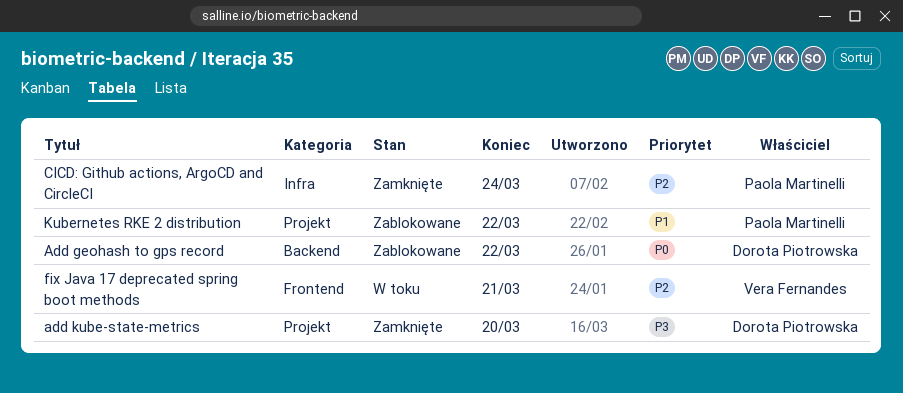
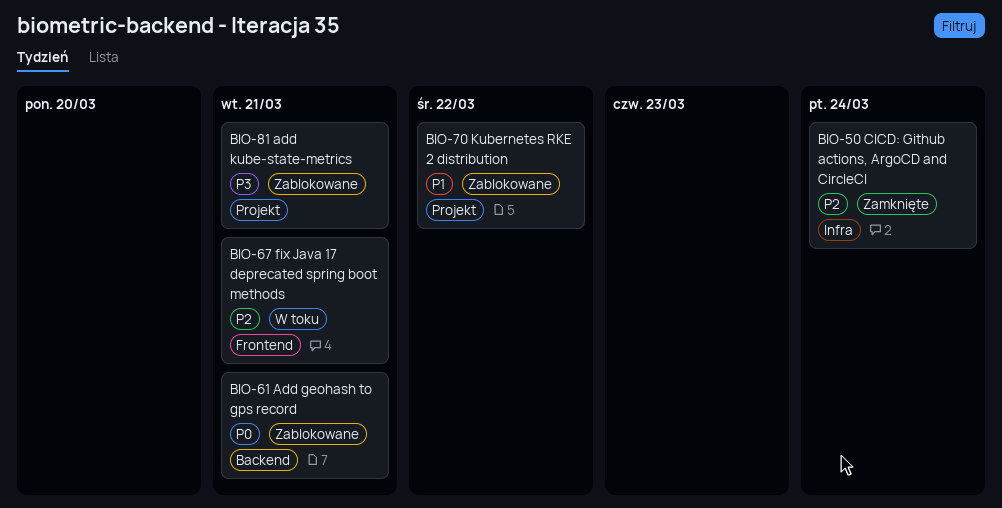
Add geohash to gps record, due: Mar 22 -> Mar 21
add kube-state-metrics, status: Zamknięte -> Zablokowane
add kube-state-metrics, due: Mar 20 -> Mar 21

